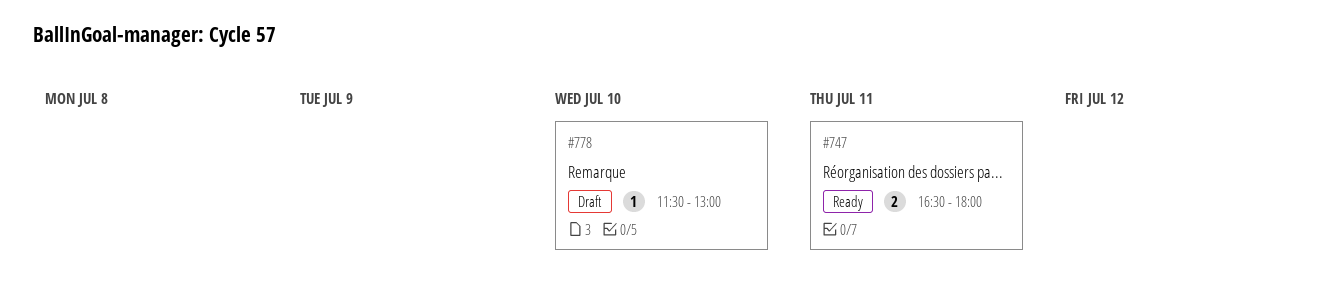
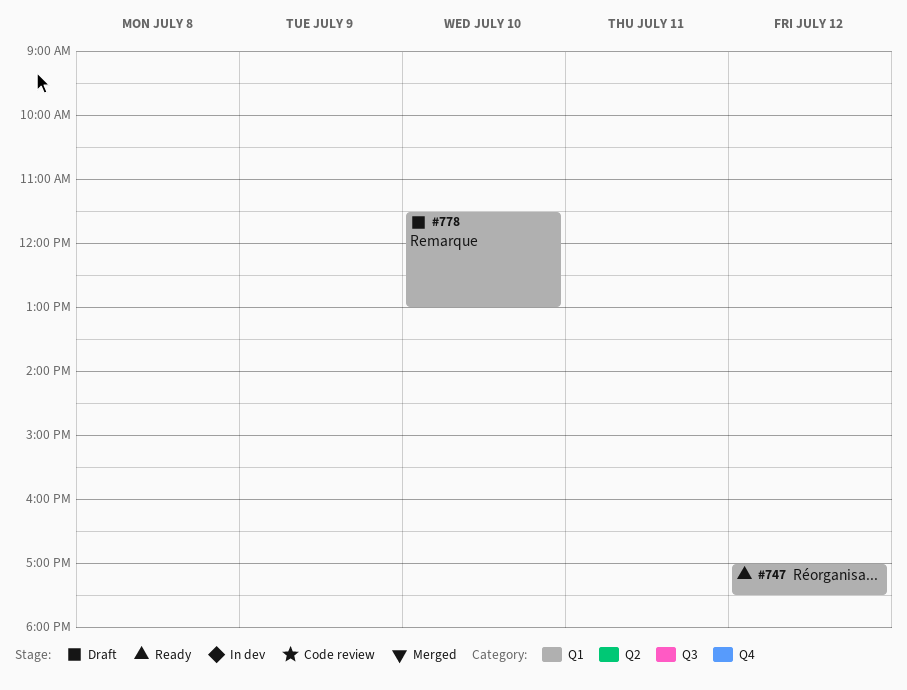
#747, day: Jul 11 -> Jul 12
#747, begins: 16:30 -> 17:00
#747, ends: 18:00 -> 17:30

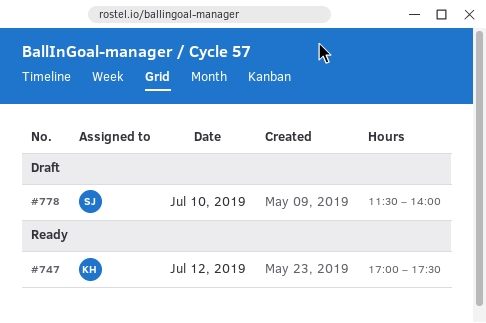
#778, ends: 13:00 -> 14:00

